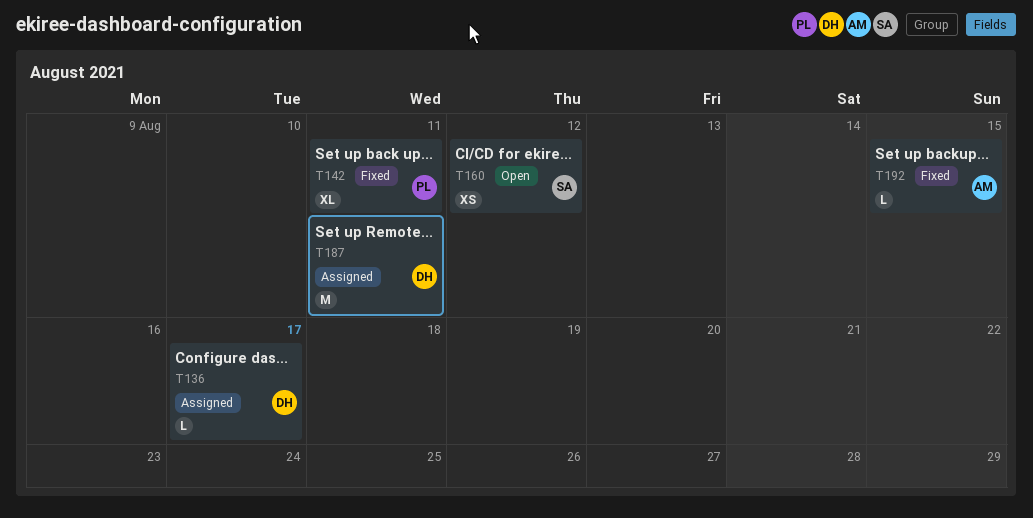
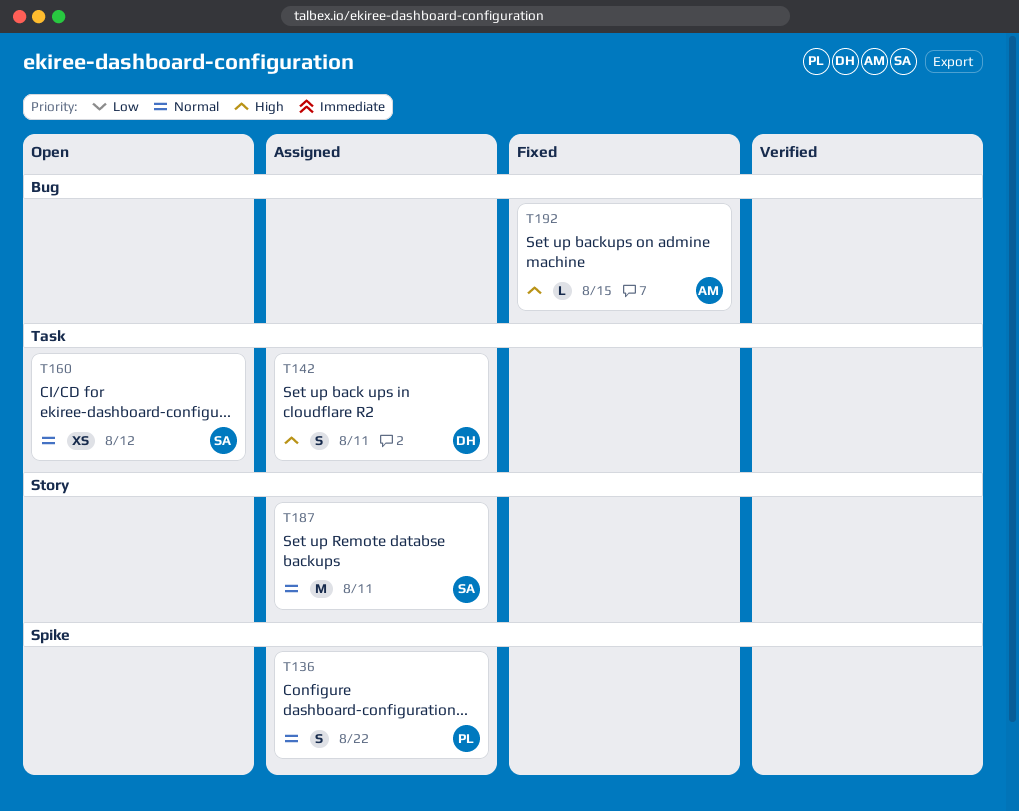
T136, owner: DH -> PL
T136, estimate: L -> S
T136, due: Aug 17 -> Aug 22
T142, status: Fixed -> Assigned
T142, owner: PL -> DH
T142, estimate: XL -> S
T187, owner: DH -> SA

